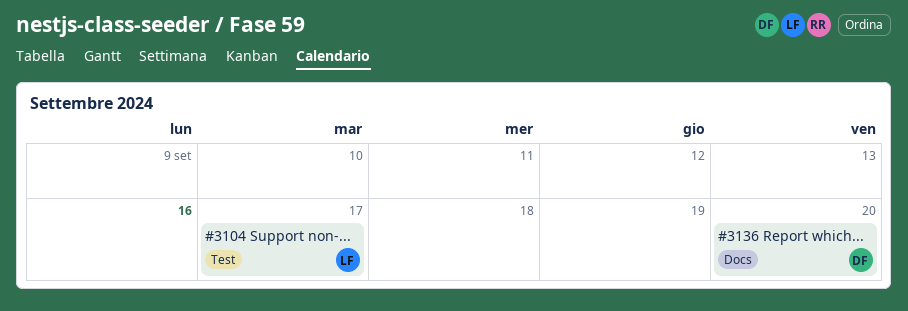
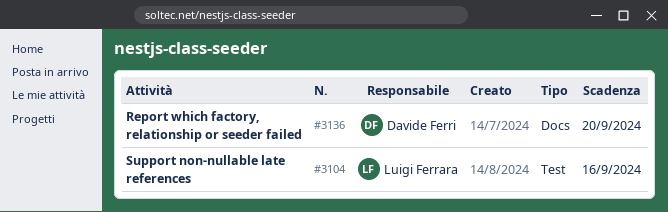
#3104, due: Sep 17 -> Sep 16

